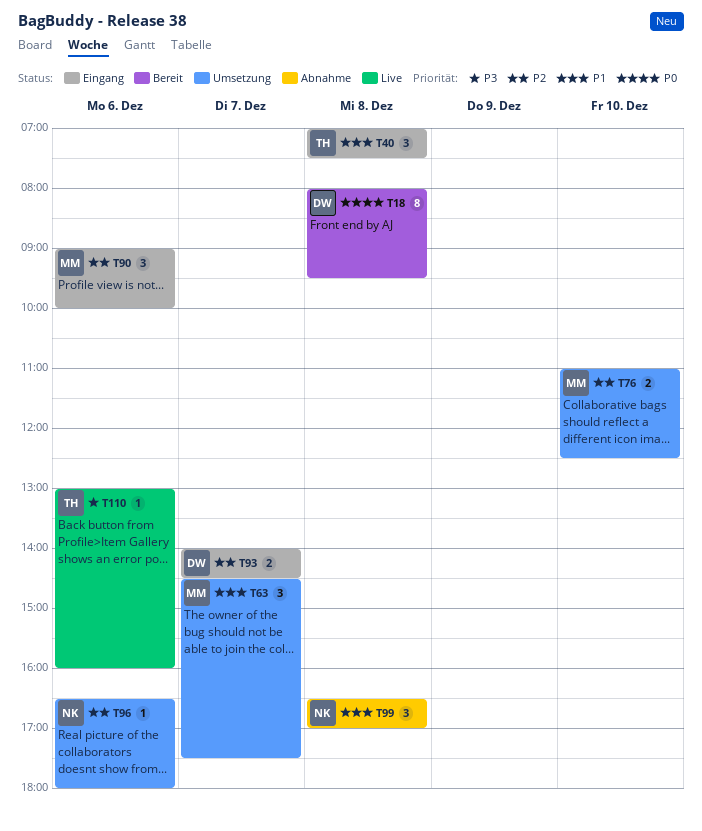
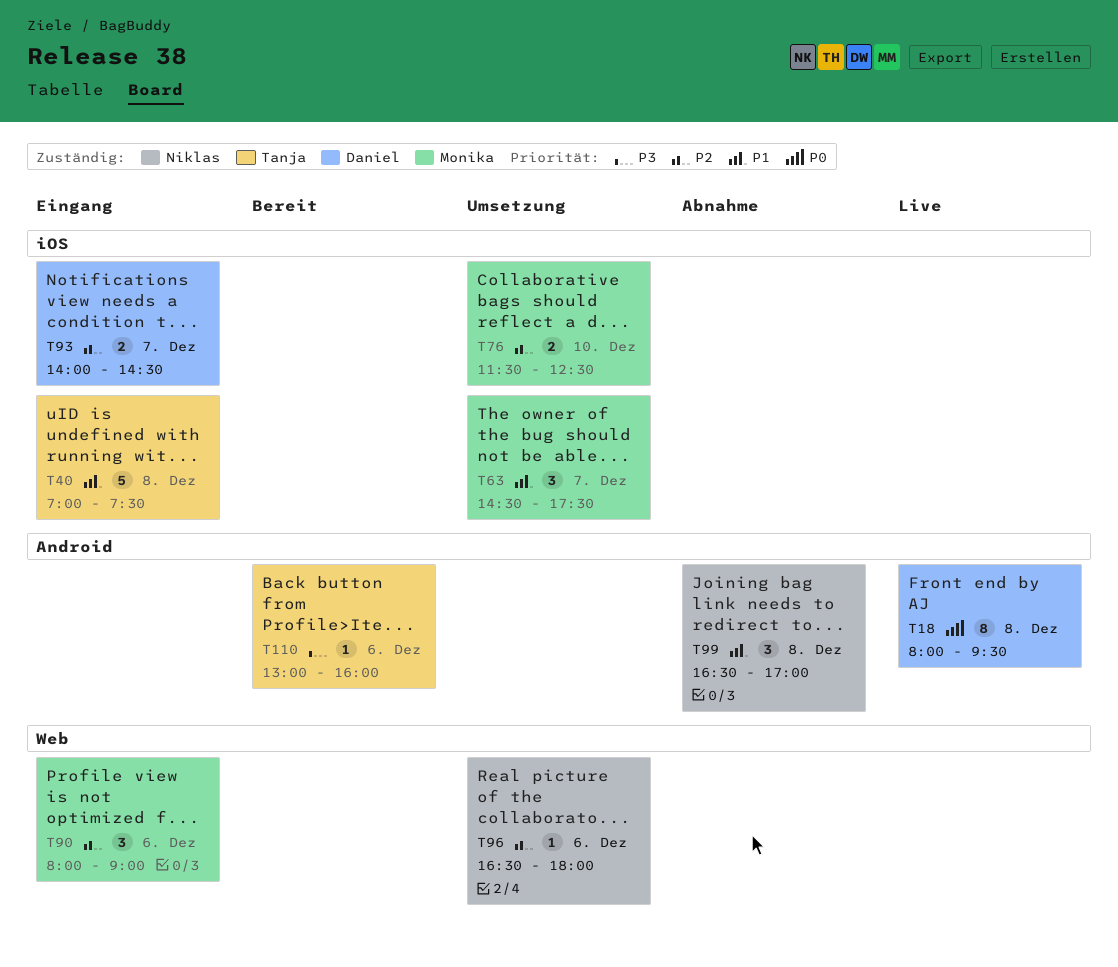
T18, status: Bereit -> Live
T40, estimate: 3 -> 5
T76, begins: 11:00 -> 11:30
T90, begins: 09:00 -> 08:00
T90, ends: 10:00 -> 09:00
T110, status: Live -> Bereit

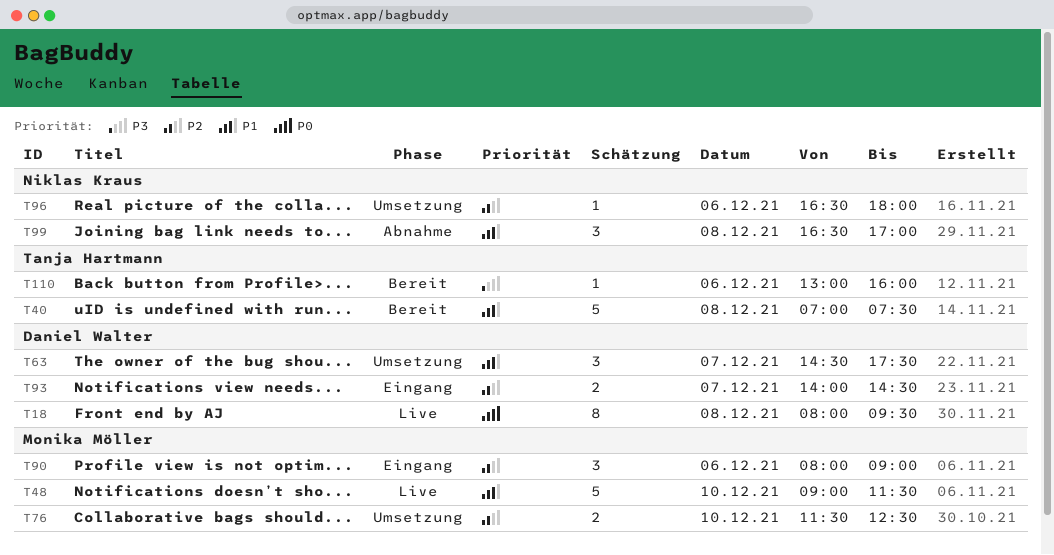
T40, status: Eingang -> Bereit
T48: none -> present
T63, owner: Monika Möller -> Daniel Walter

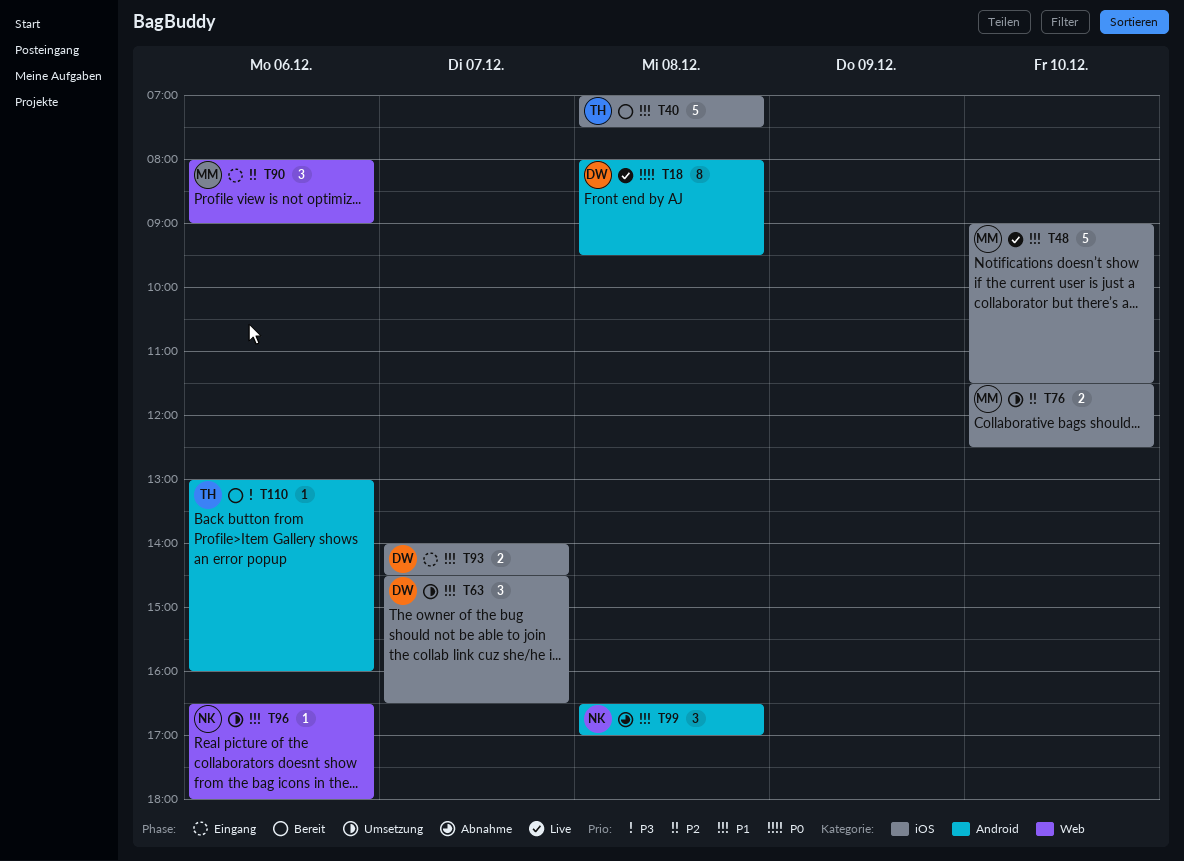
T63, ends: 17:30 -> 16:30
T93, priority: P2 -> P1
T96, priority: P2 -> P1

